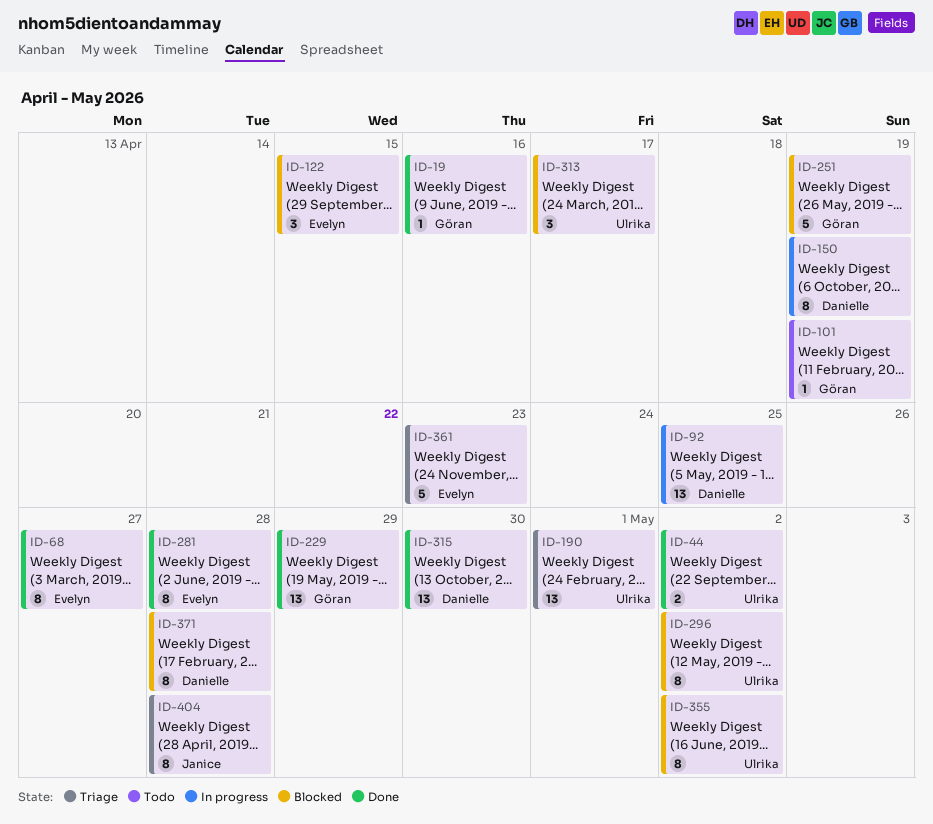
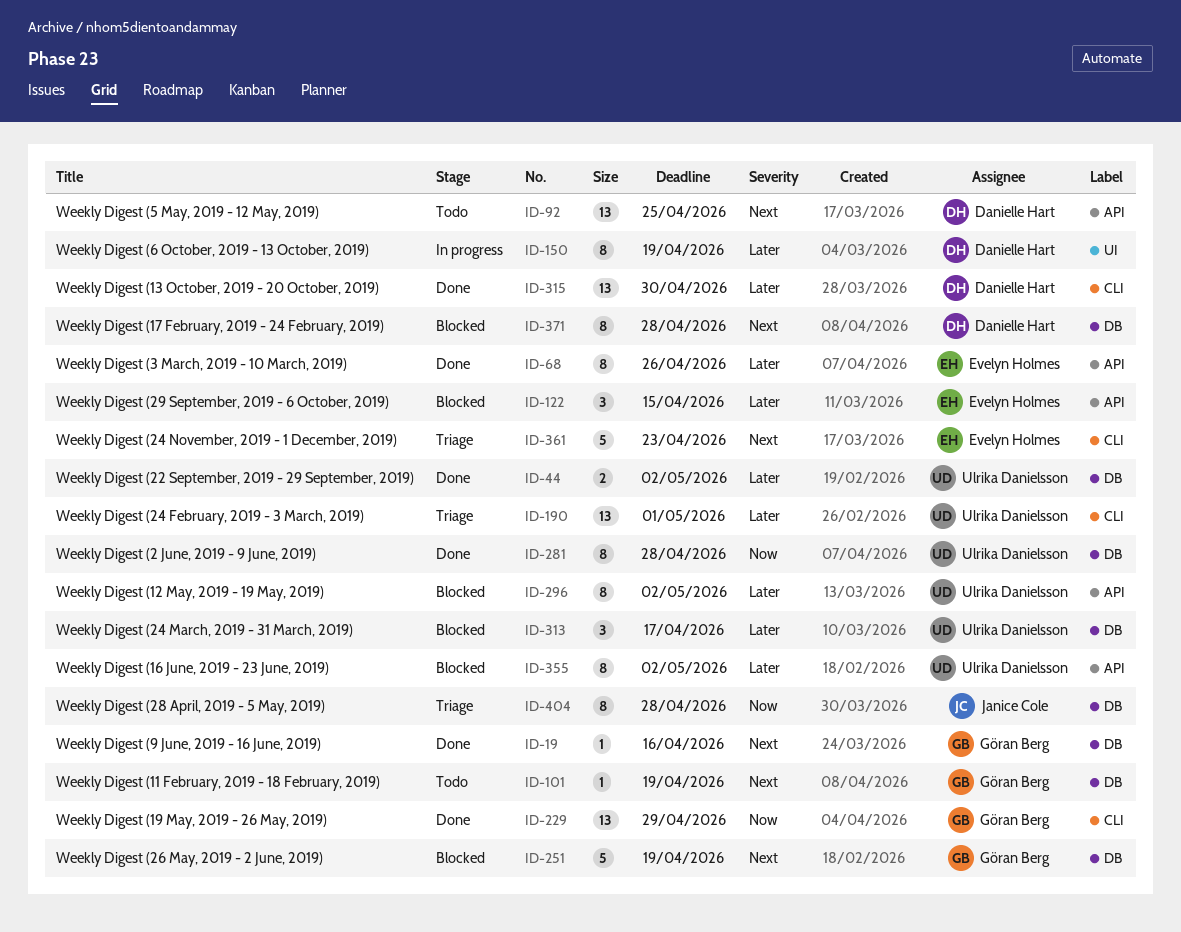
ID-68, due: Apr 27 -> Apr 26
ID-92, status: In progress -> Todo
ID-281, owner: Evelyn Holmes -> Ulrika Danielsson

